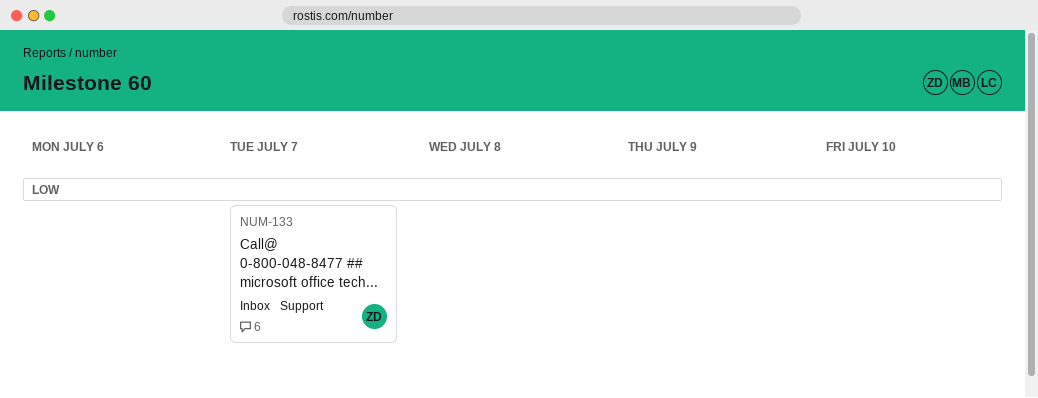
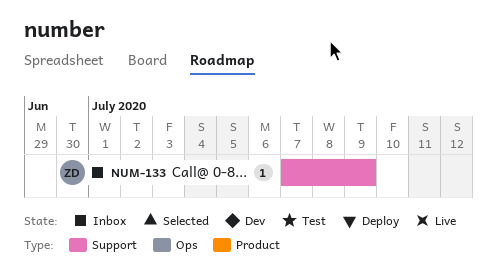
NUM-133, due: Jul 7 -> Jul 9

